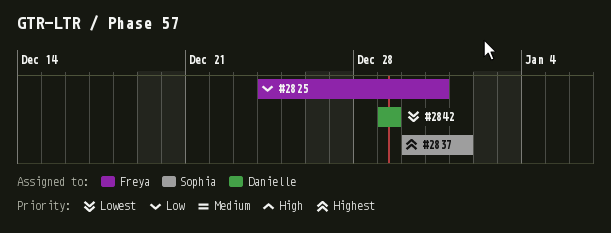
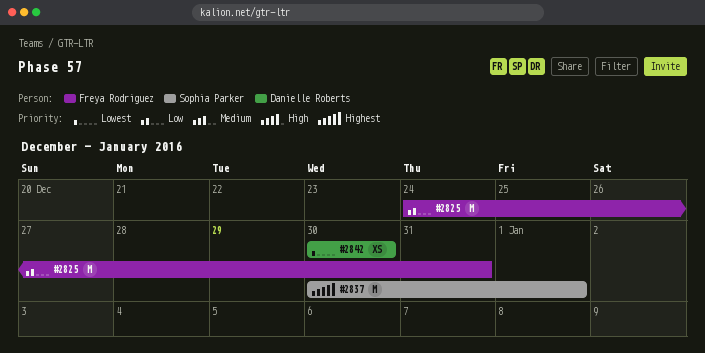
#2842, start: Dec 29 -> Dec 30
#2842, due: Dec 29 -> Dec 30

